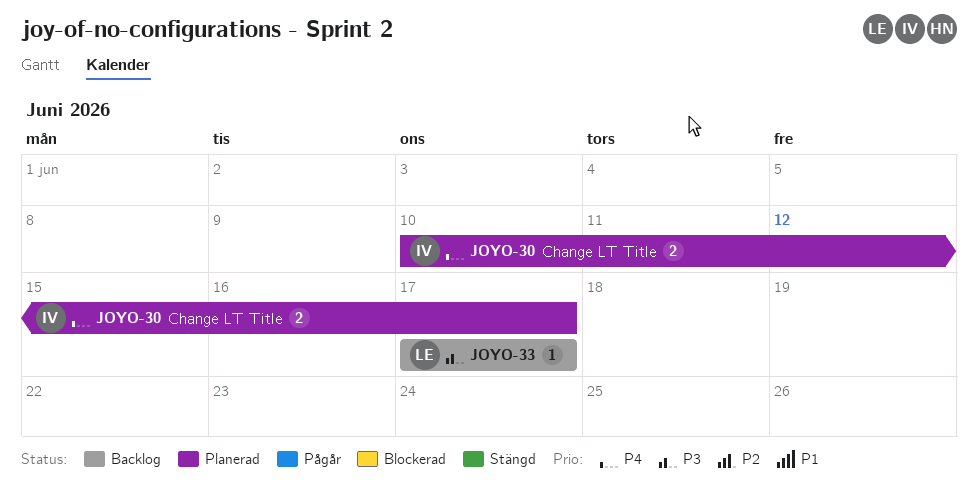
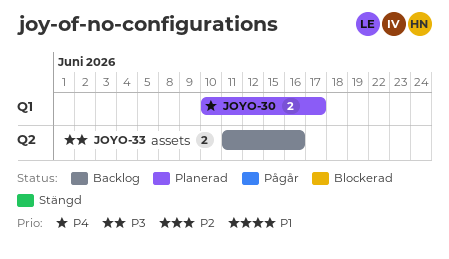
JOYO-33, estimate: 1 -> 2
JOYO-33, start: Jun 17 -> Jun 11
JOYO-33, due: Jun 17 -> Jun 16

